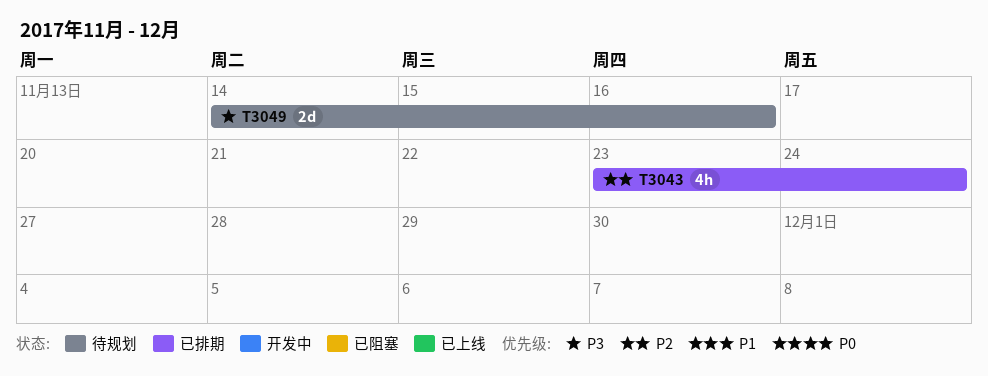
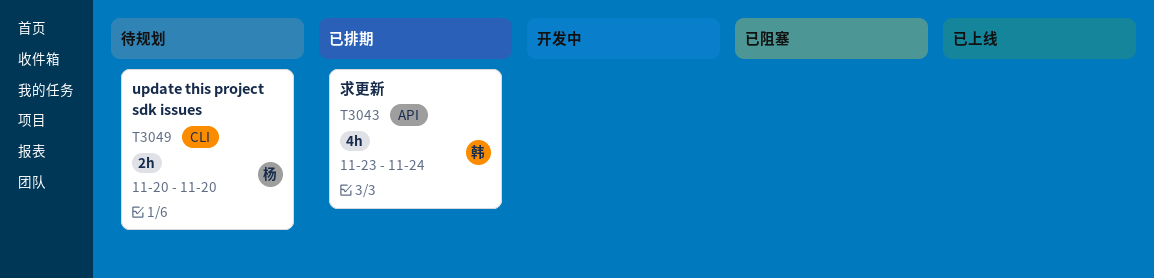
T3049, estimate: 2d -> 2h
T3049, start: Nov 14 -> Nov 20
T3049, due: Nov 16 -> Nov 20

